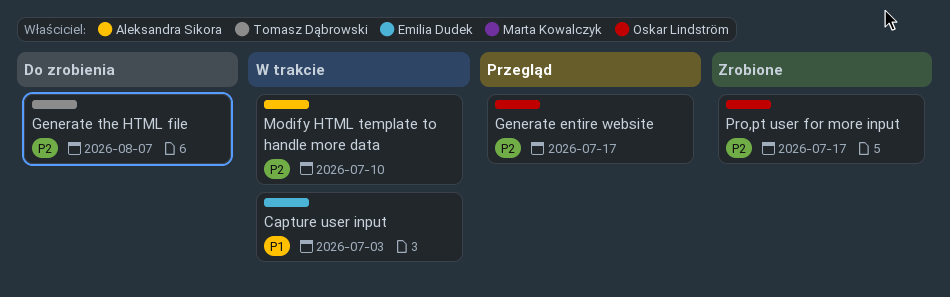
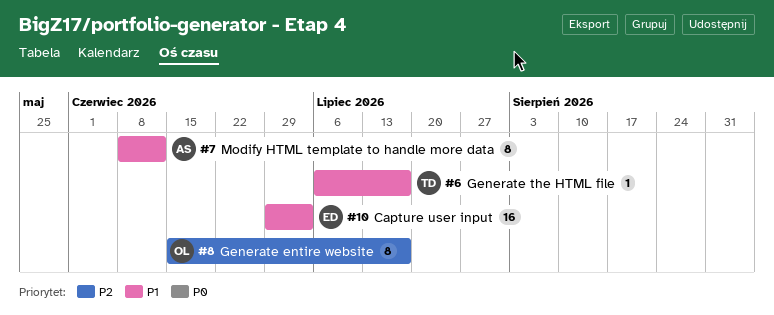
Generate the HTML file, priority: P2 -> P1
Generate the HTML file, due: Aug 7 -> Jul 17
Modify HTML template to handle more data, priority: P2 -> P1
Modify HTML template to handle more data, due: Jul 10 -> Jun 12
Pro,pt user for more input: present -> none

